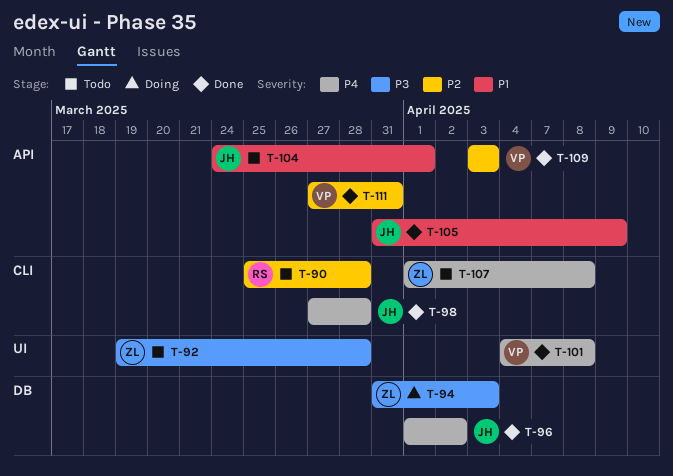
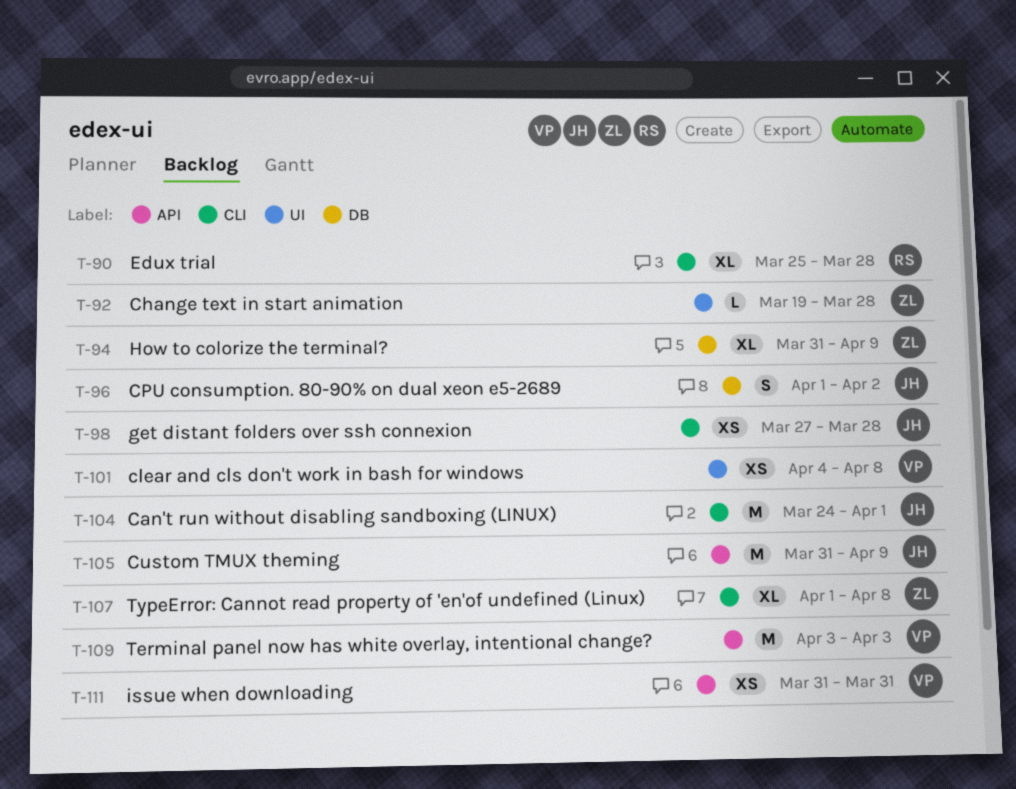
T-94, due: Apr 3 -> Apr 9
T-104, label: API -> CLI
T-111, start: Mar 27 -> Mar 31

